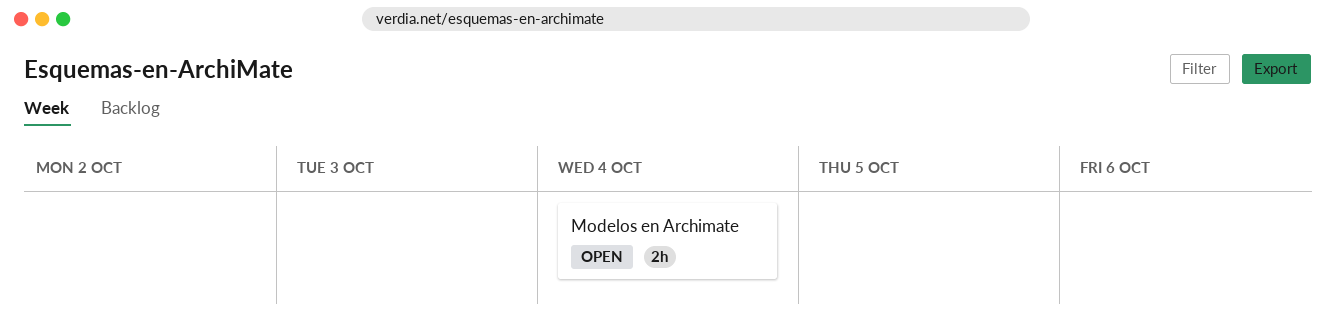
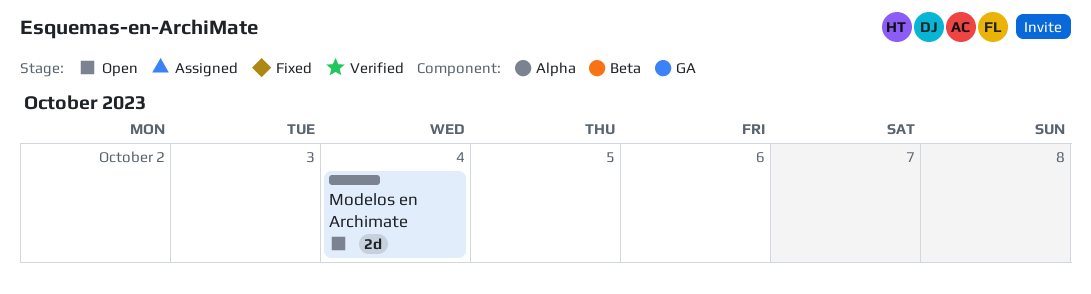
Modelos en Archimate, estimate: 2h -> 2d

